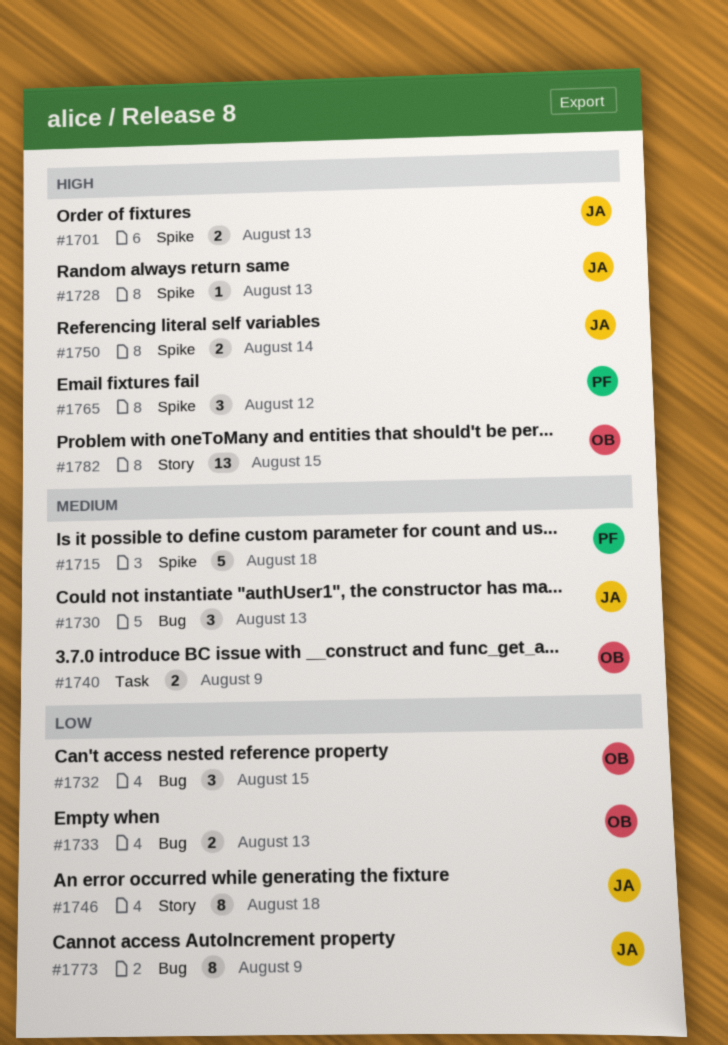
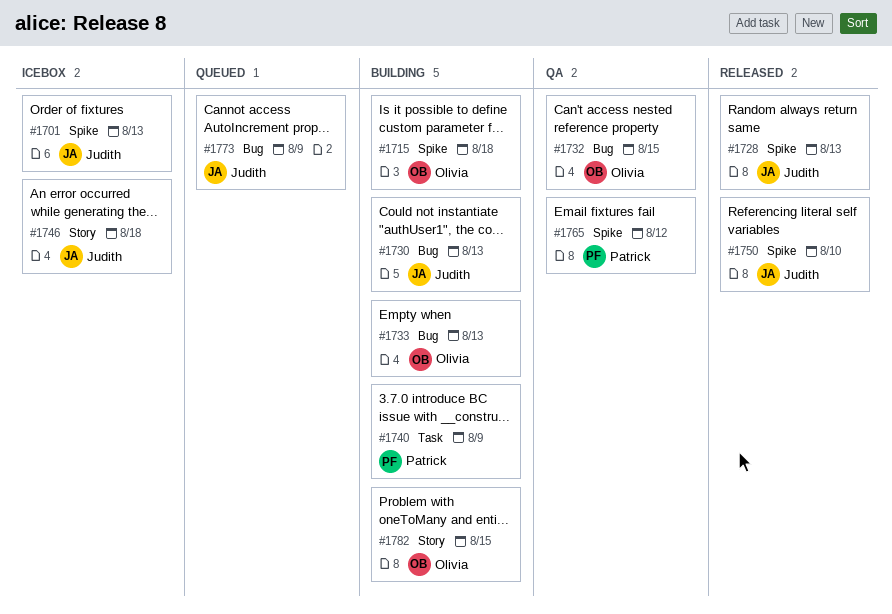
#1715, owner: Patrick -> Olivia
#1740, owner: Olivia -> Patrick
#1750, due: Aug 14 -> Aug 10

